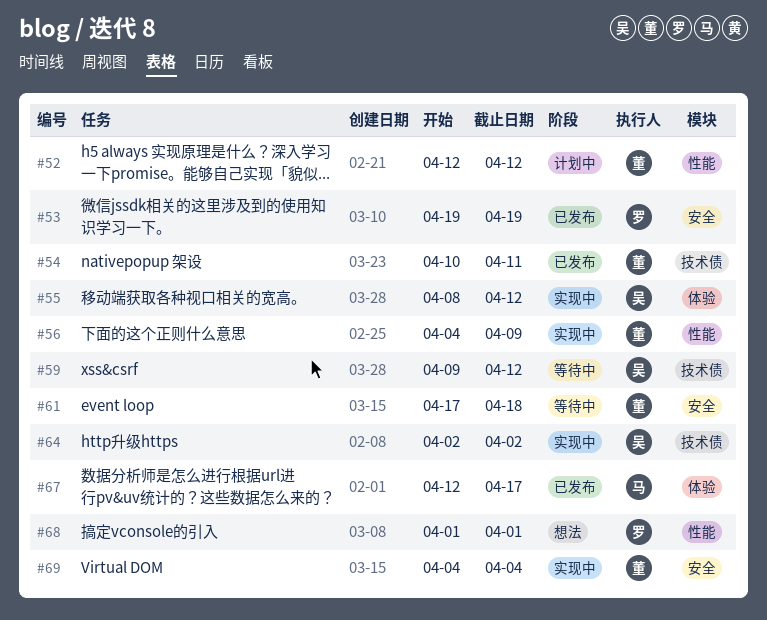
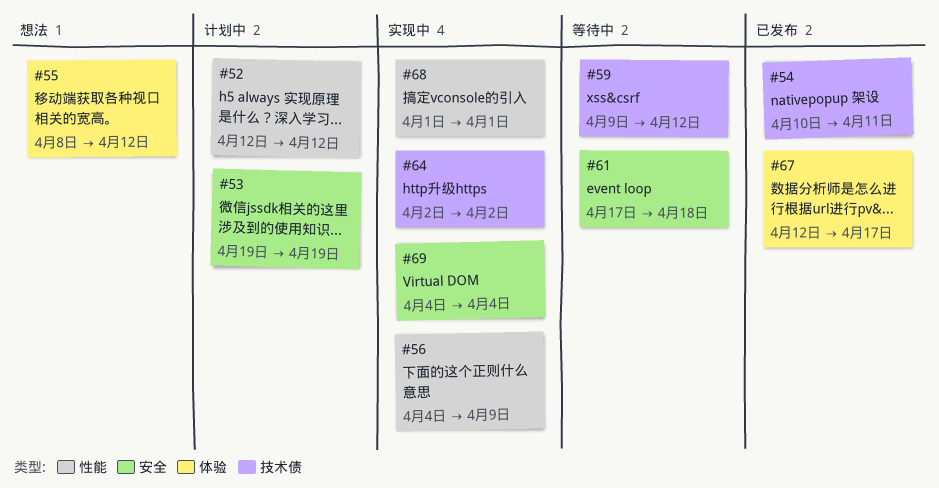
#53, status: 已发布 -> 计划中
#55, status: 实现中 -> 想法
#68, status: 想法 -> 实现中

